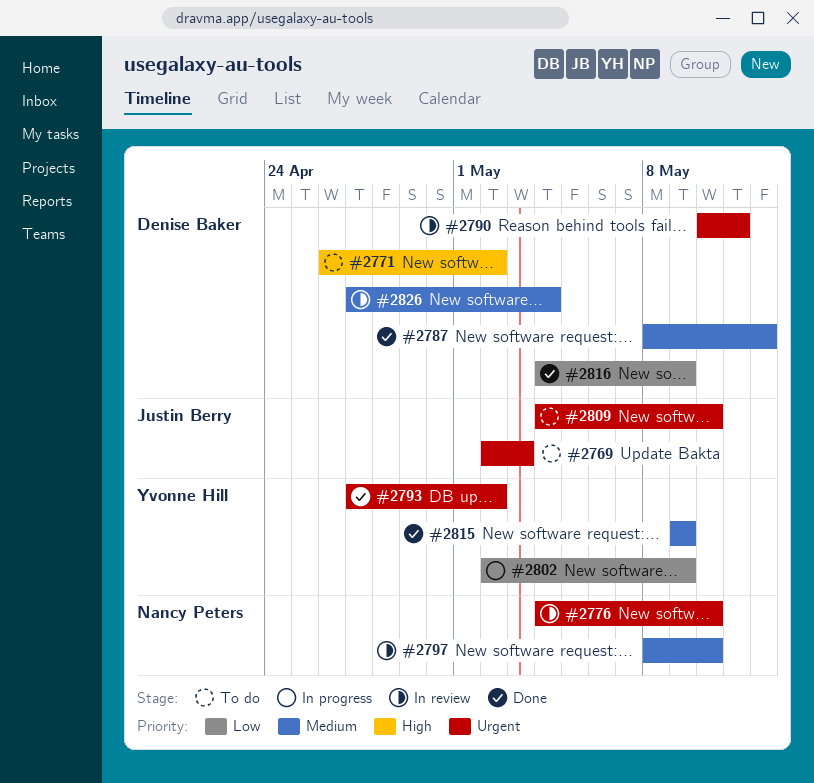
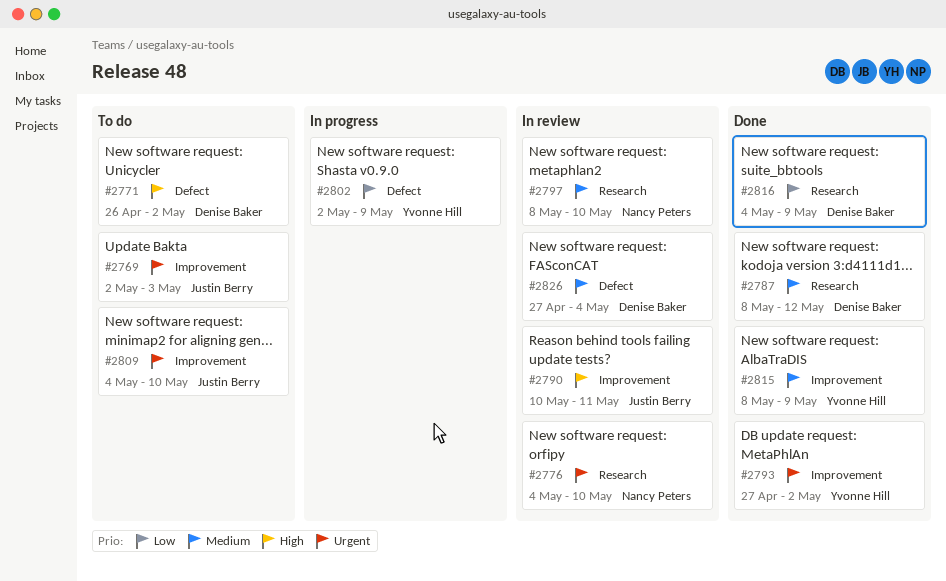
#2790, owner: Denise Baker -> Justin Berry
#2790, priority: Urgent -> High
#2815, start: May 9 -> May 8

